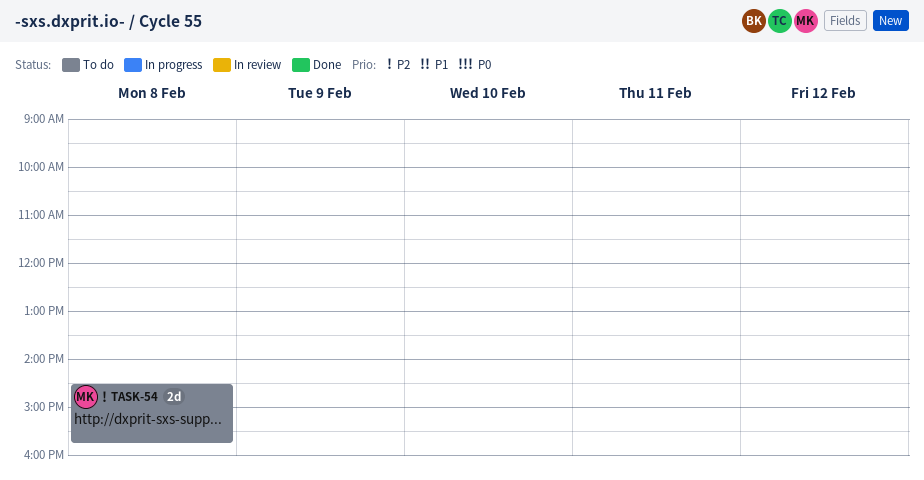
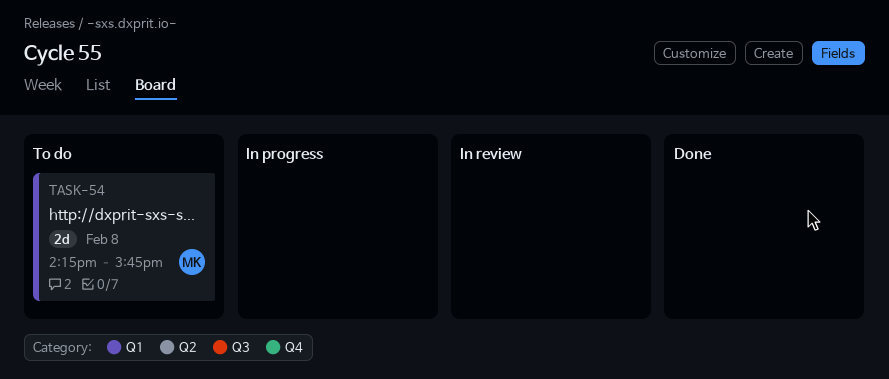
TASK-54, begins: 14:30 -> 14:15

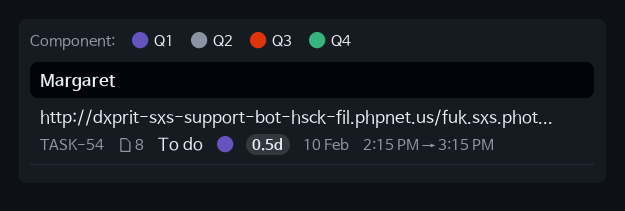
TASK-54, estimate: 2d -> 0.5d
TASK-54, day: Feb 8 -> Feb 10
TASK-54, ends: 15:45 -> 15:15

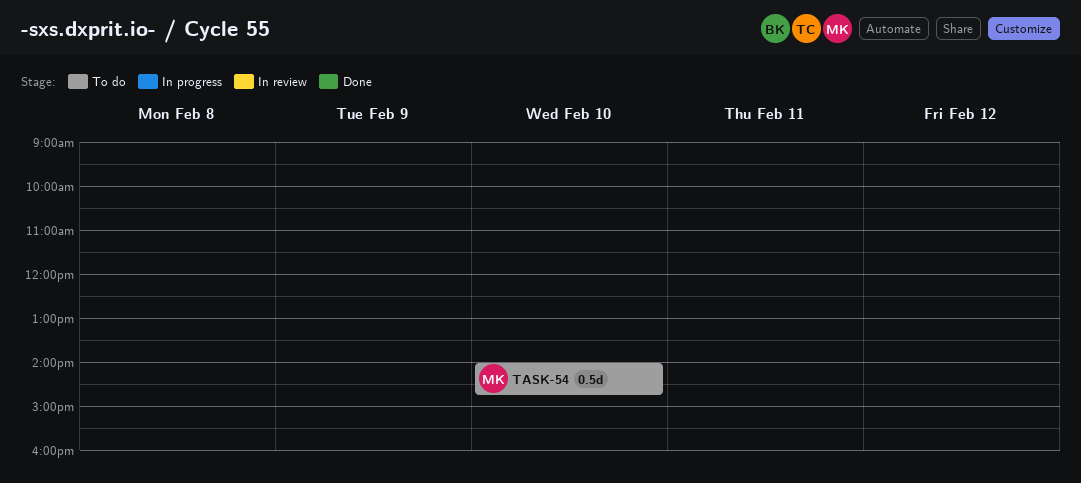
TASK-54, begins: 14:15 -> 14:00
TASK-54, ends: 15:15 -> 14:45

